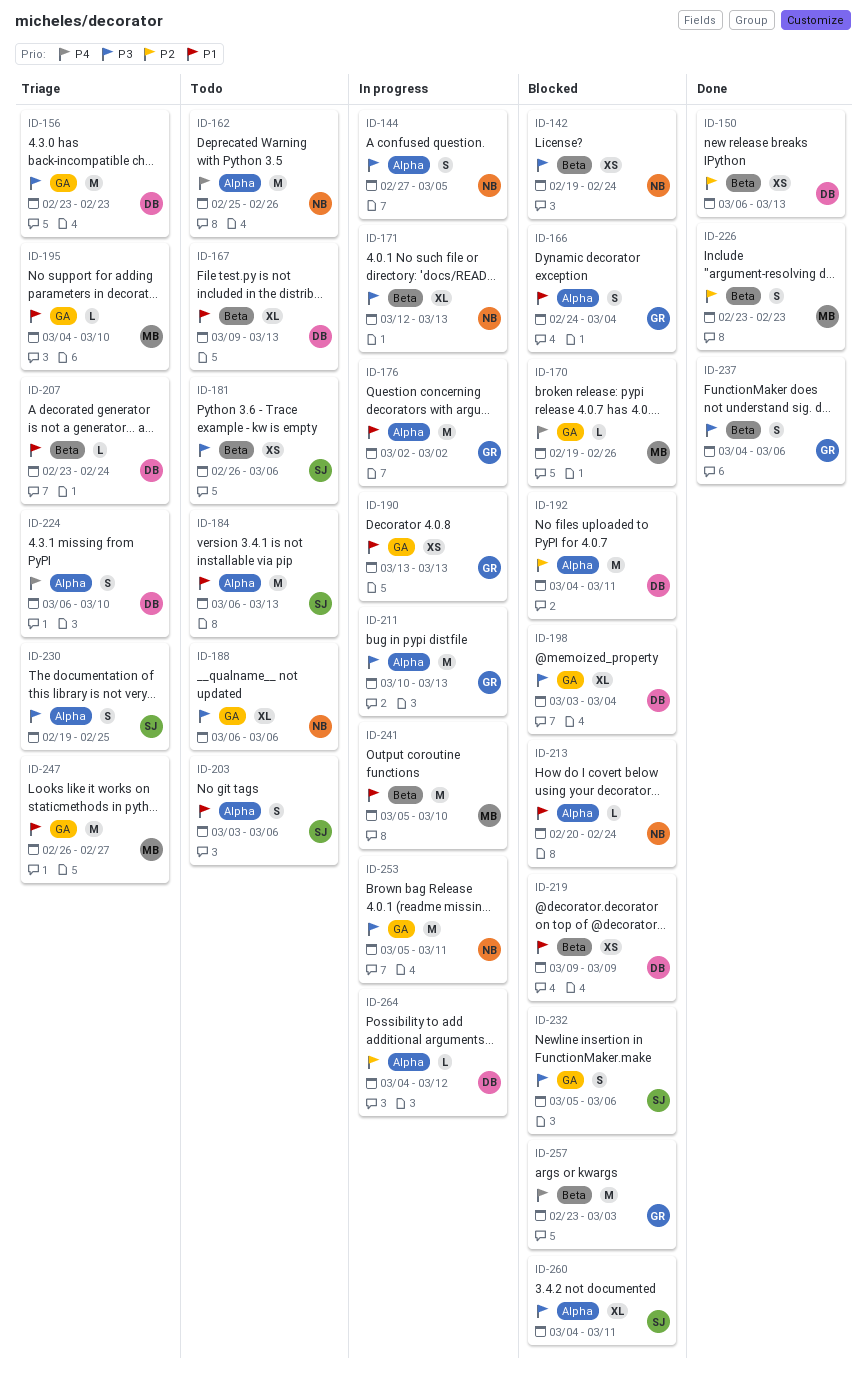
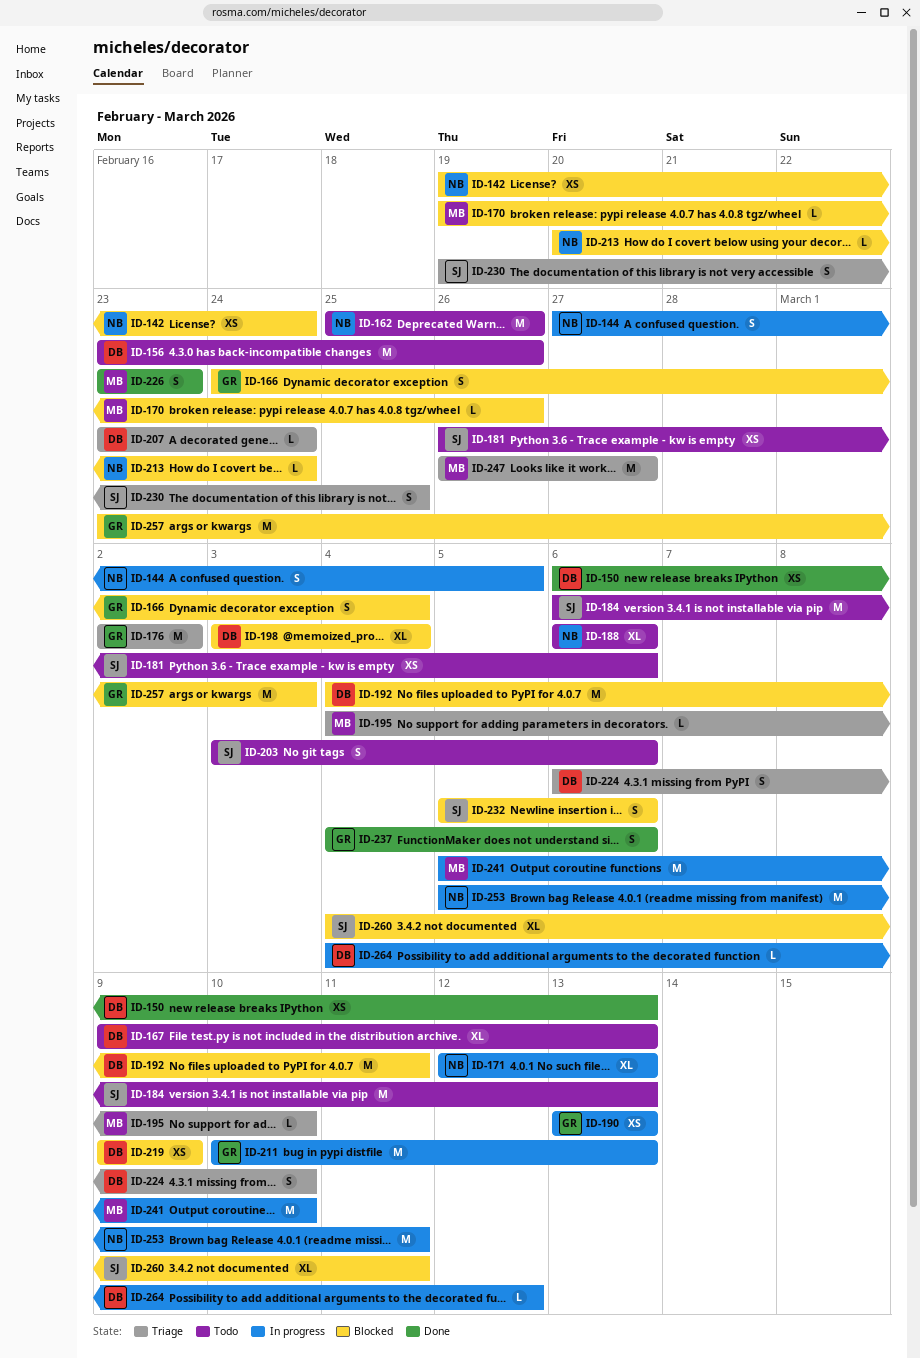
ID-156, status: Triage -> Todo
ID-156, due: Feb 23 -> Feb 26
ID-176, status: In progress -> Triage

